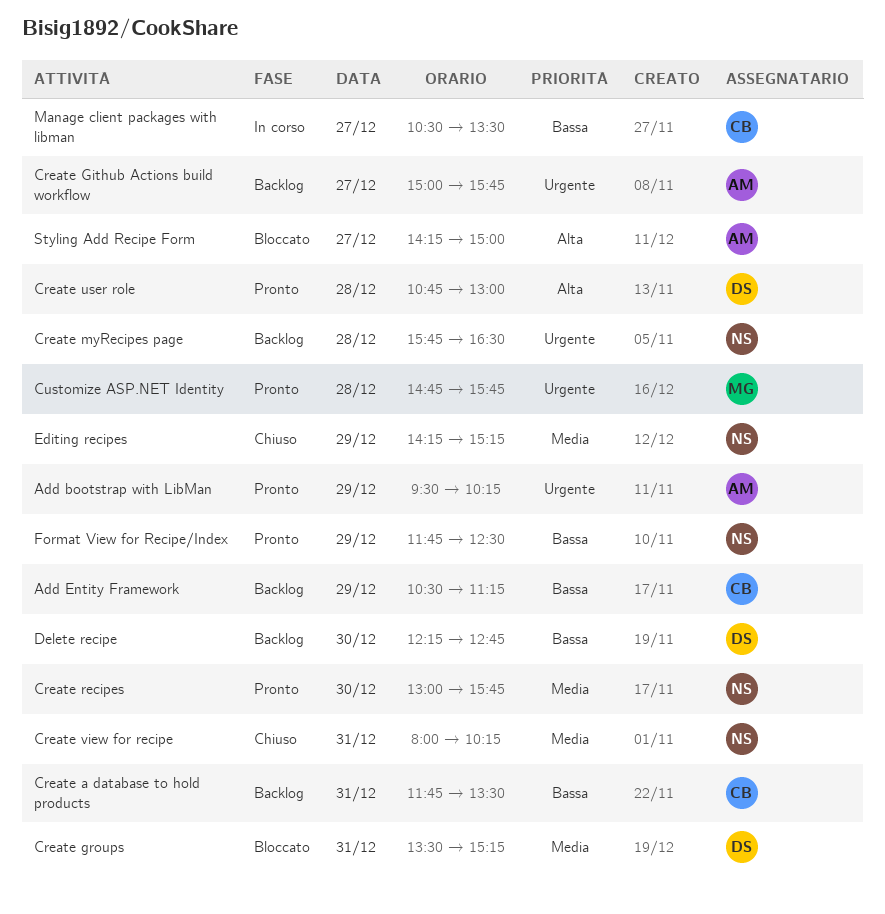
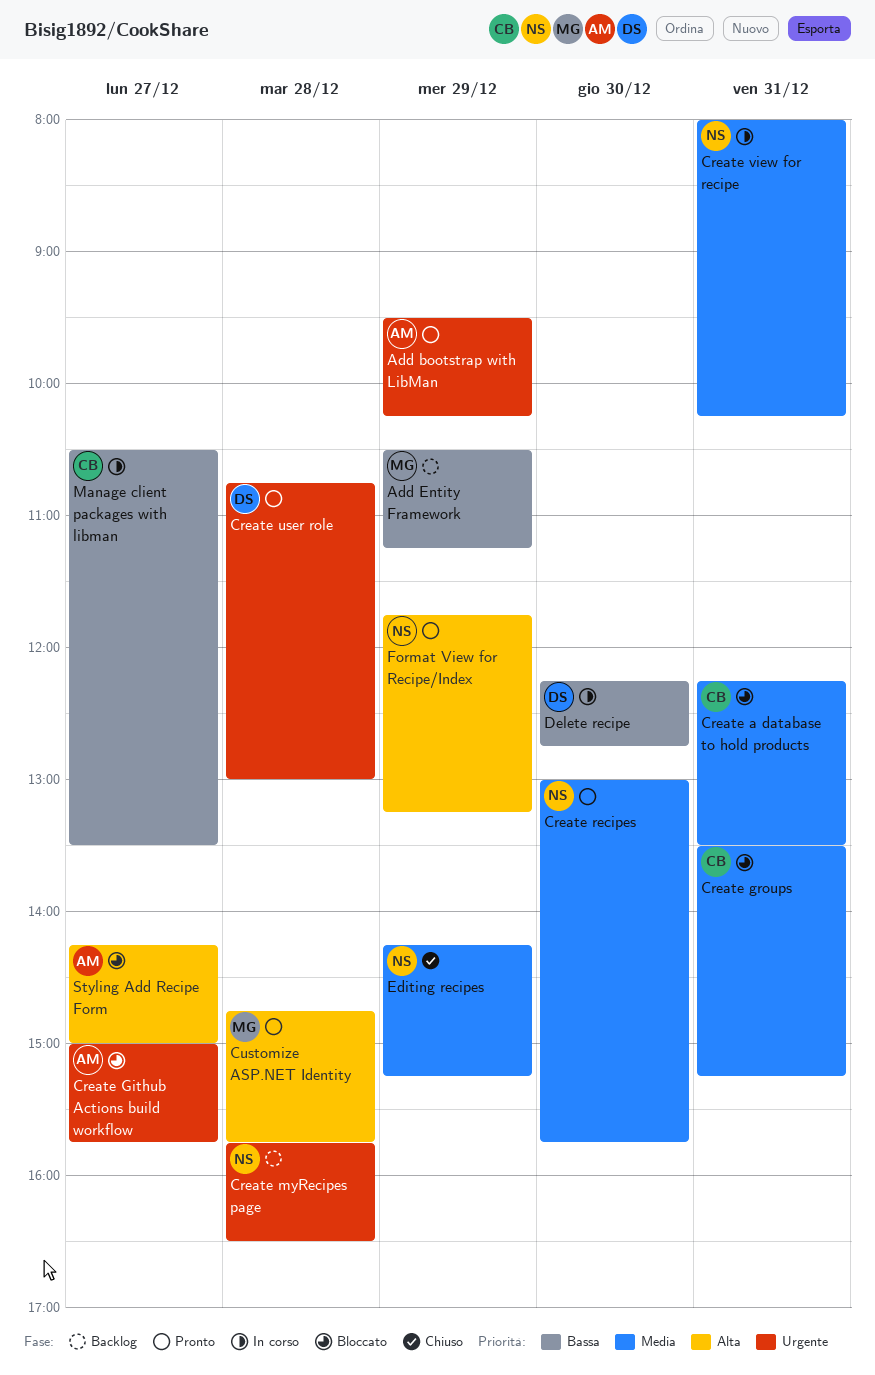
Add Entity Framework, owner: CB -> MG
Create a database to hold products, status: Backlog -> Bloccato
Create a database to hold products, priority: Bassa -> Media
Create a database to hold products, begins: 11:45 -> 12:15
Create Github Actions build workflow, status: Backlog -> Bloccato
Create groups, owner: DS -> CB
Create user role, priority: Alta -> Urgente
Create view for recipe, status: Chiuso -> In corso
Customize ASP.NET Identity, priority: Urgente -> Alta
Delete recipe, status: Backlog -> In corso
Format View for Recipe/Index, priority: Bassa -> Alta
Format View for Recipe/Index, ends: 12:30 -> 13:15

